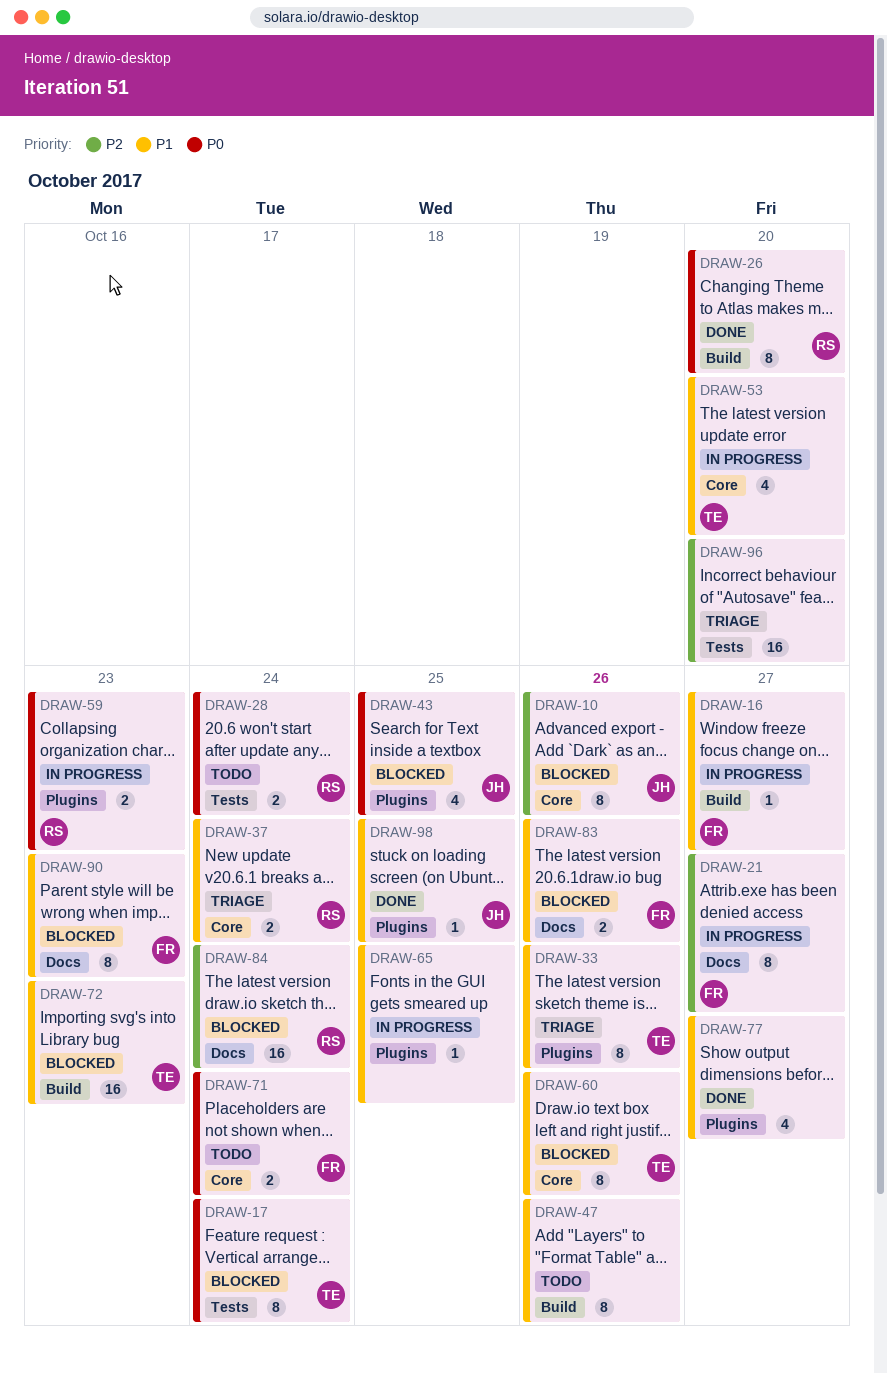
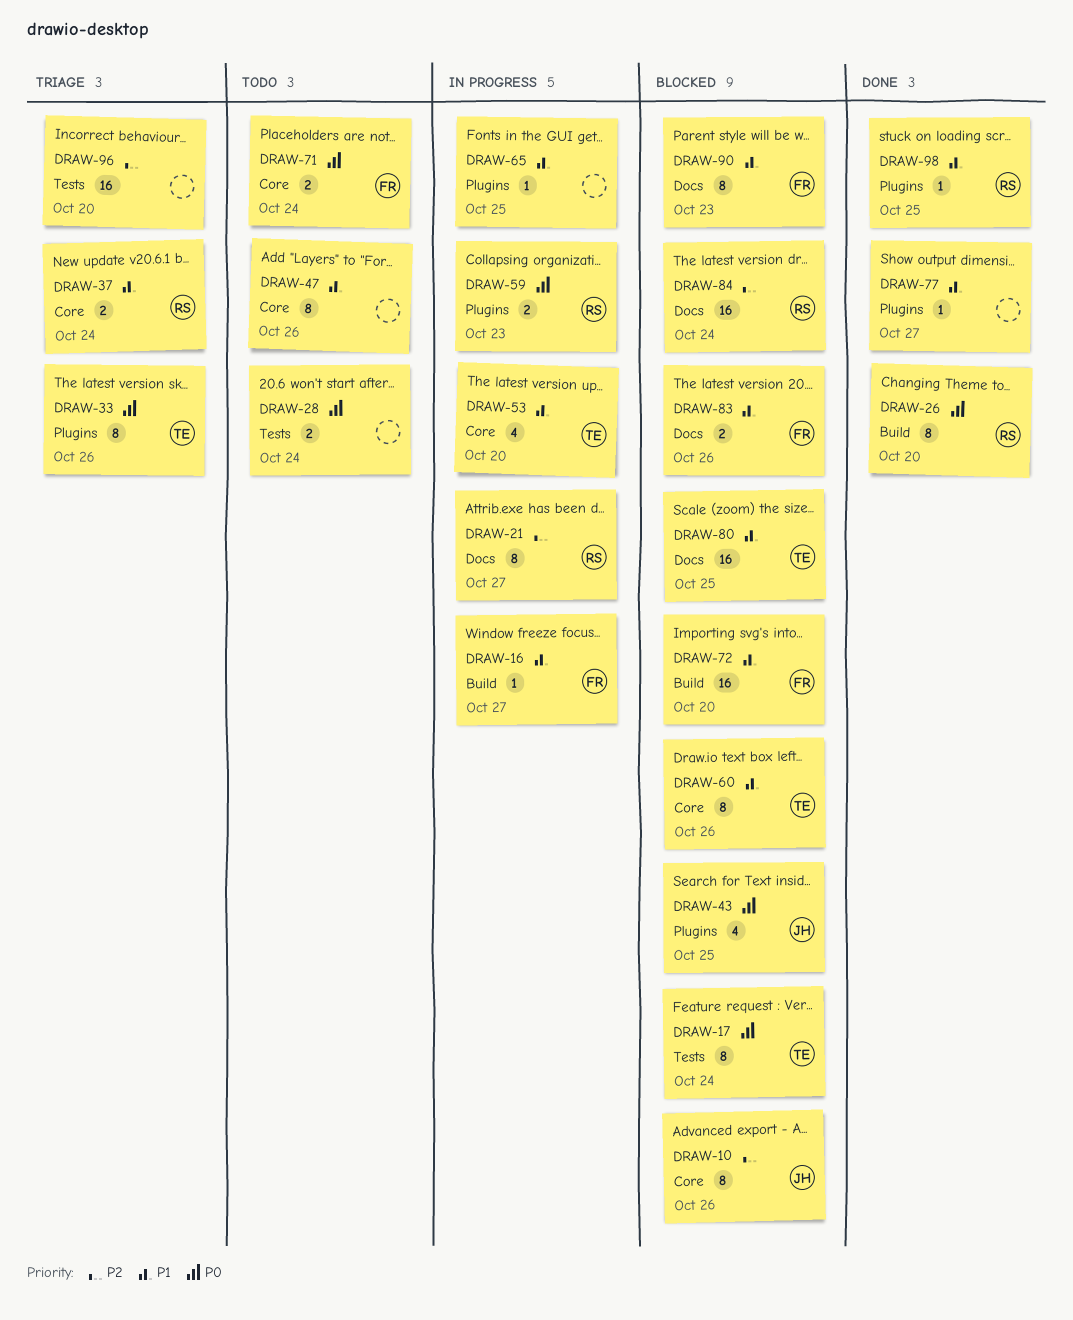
DRAW-21, owner: FR -> RS
DRAW-28, owner: RS -> none
DRAW-33, priority: P1 -> P0
DRAW-47, label: Build -> Core
DRAW-72, owner: TE -> FR
DRAW-72, due: Oct 23 -> Oct 20
DRAW-77, estimate: 4 -> 1
DRAW-80: none -> present
DRAW-98, owner: JH -> RS

